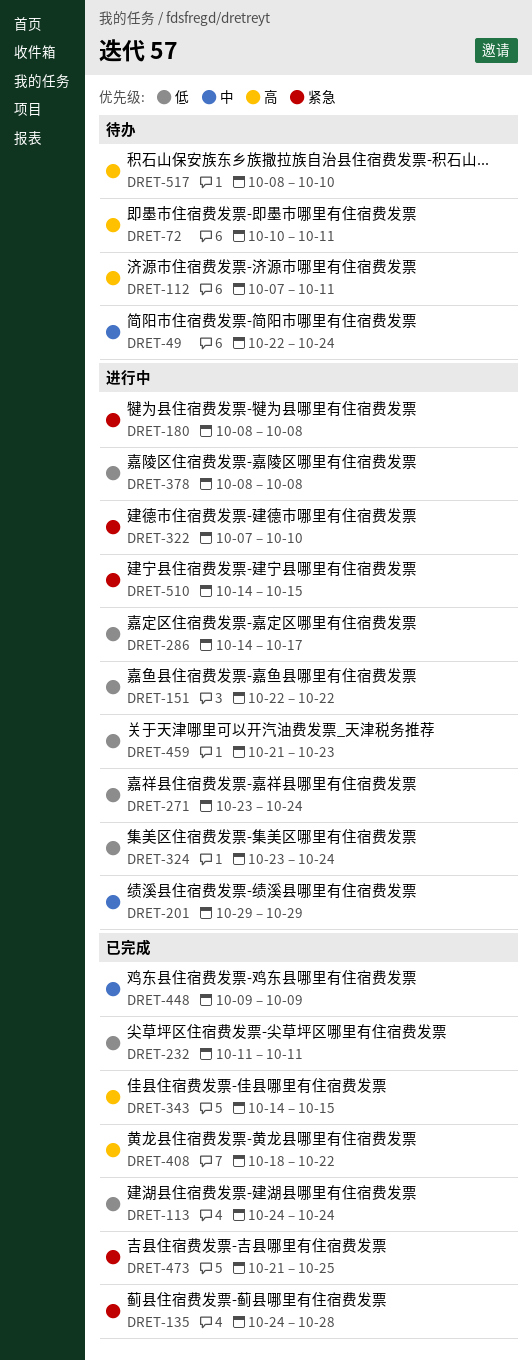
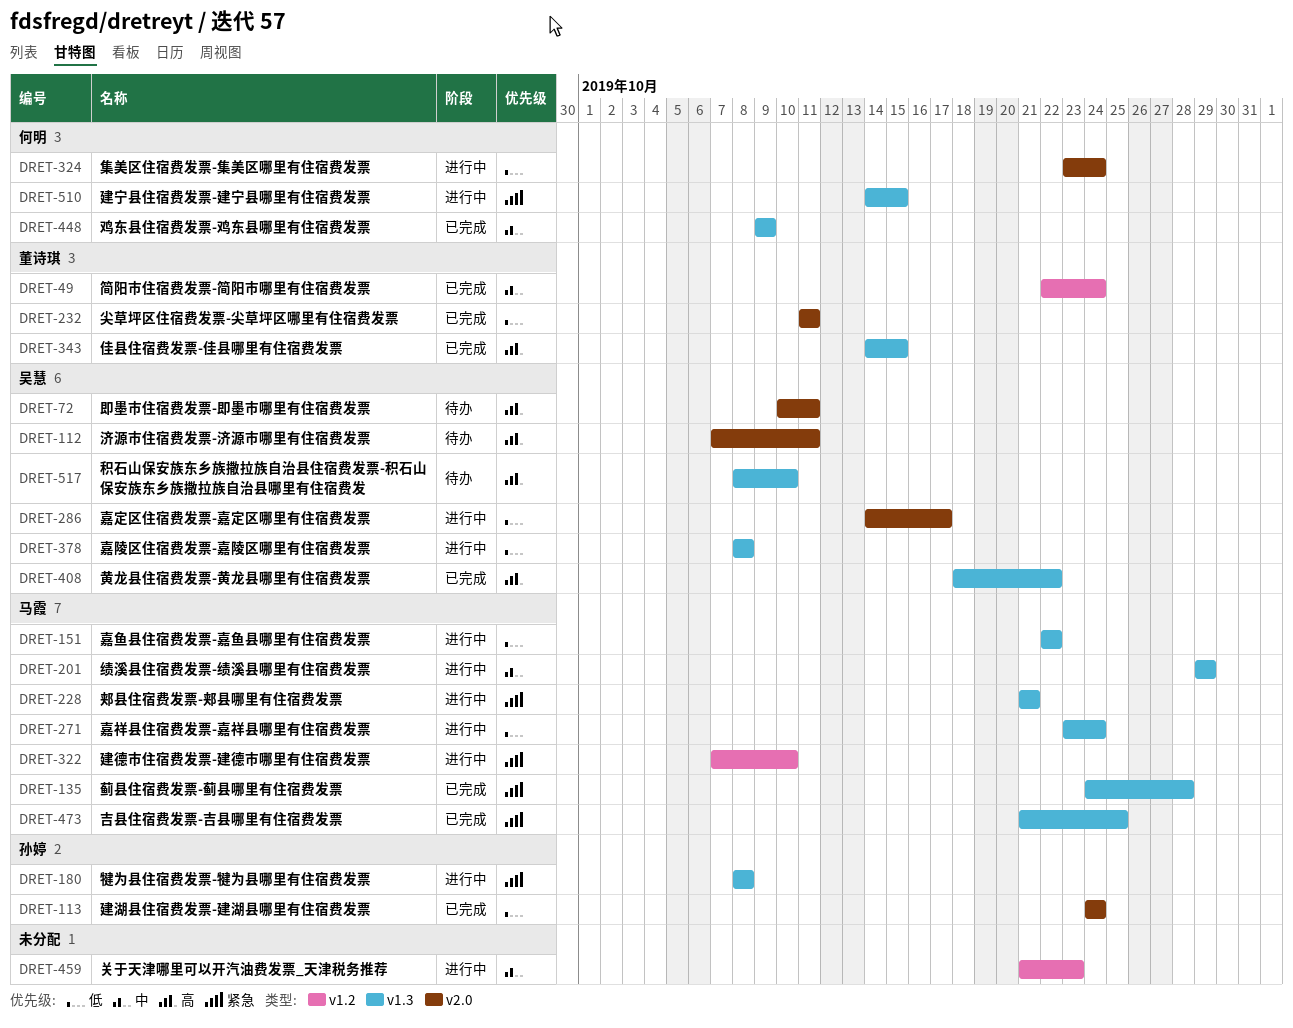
DRET-49, status: 待办 -> 已完成
DRET-228: none -> present
DRET-459, priority: 低 -> 中

